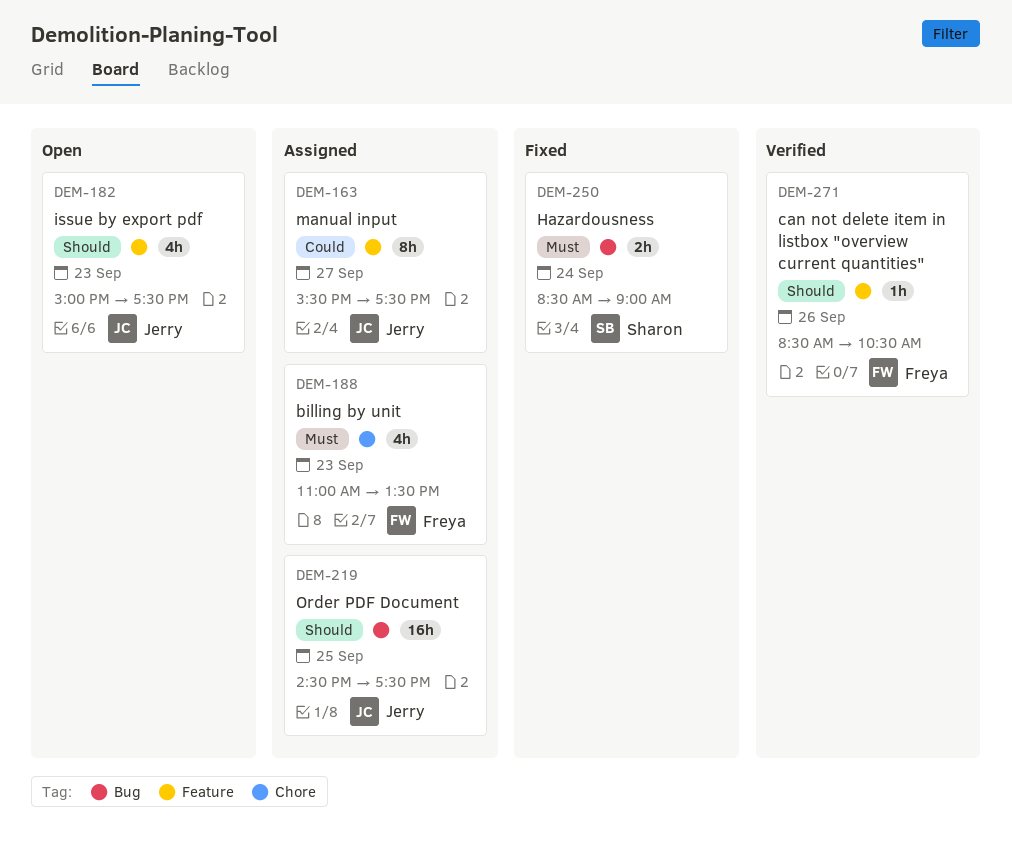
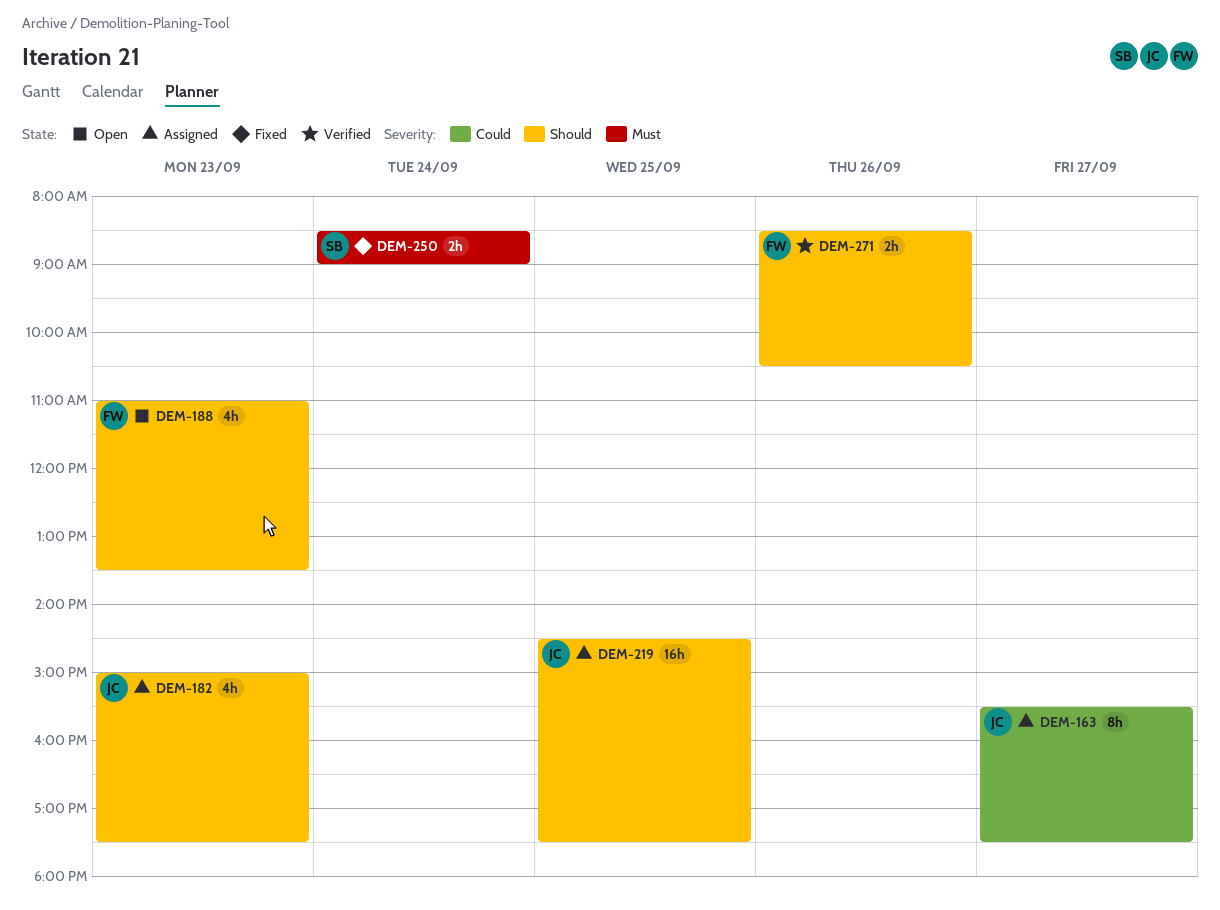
DEM-182, status: Open -> Assigned
DEM-188, status: Assigned -> Open
DEM-188, priority: Must -> Should
DEM-271, estimate: 1h -> 2h

